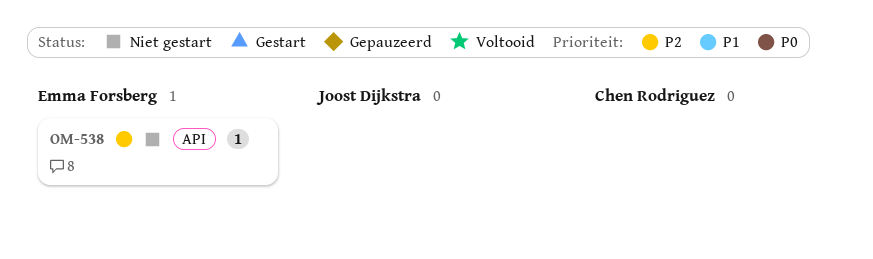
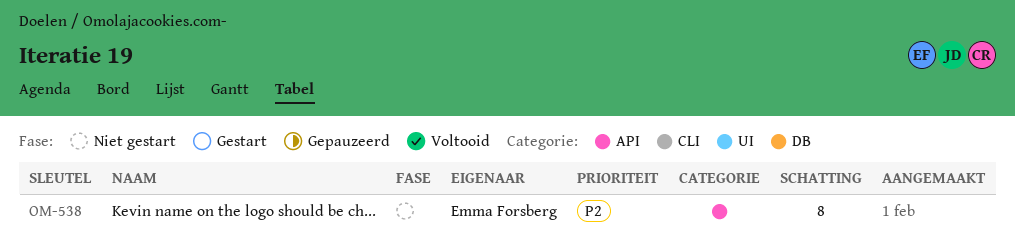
OM-538, estimate: 1 -> 8

